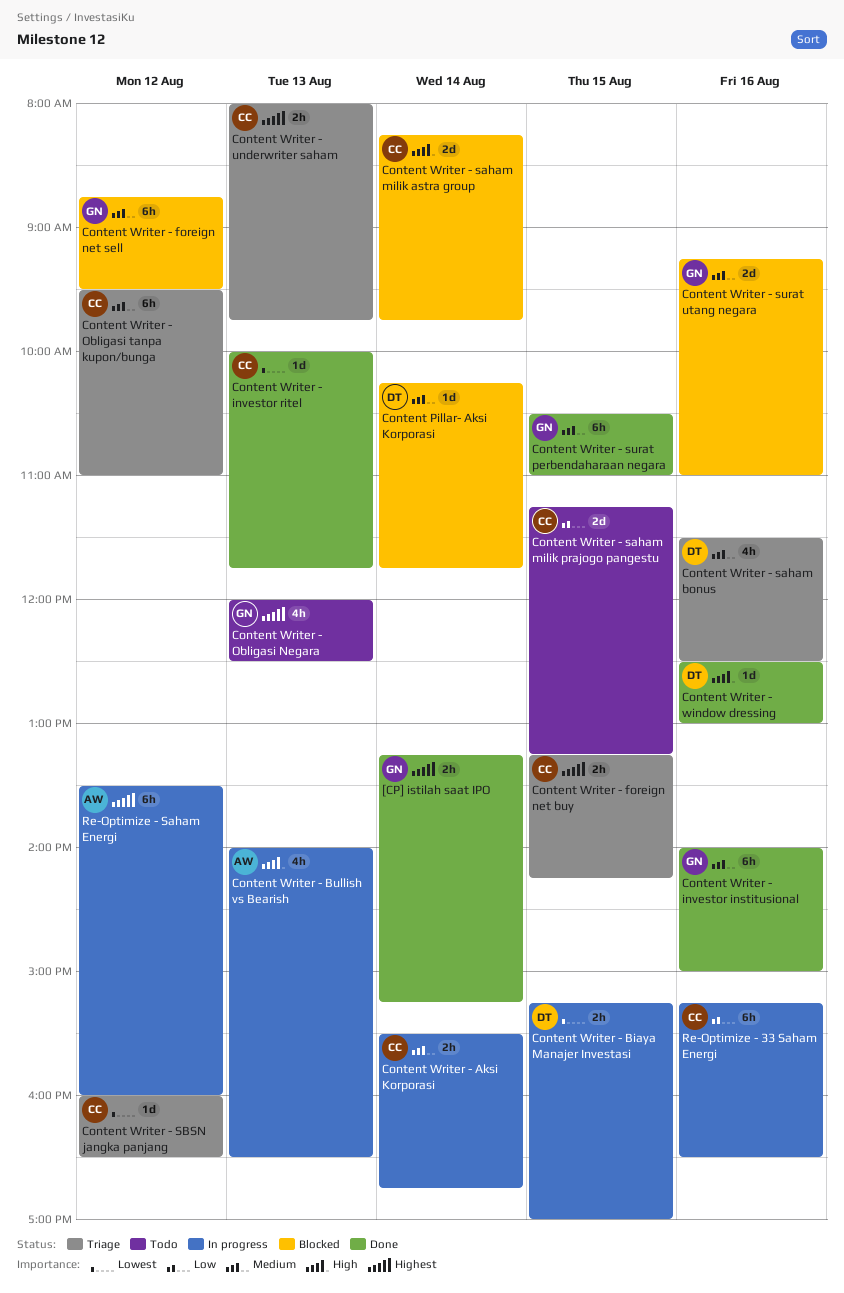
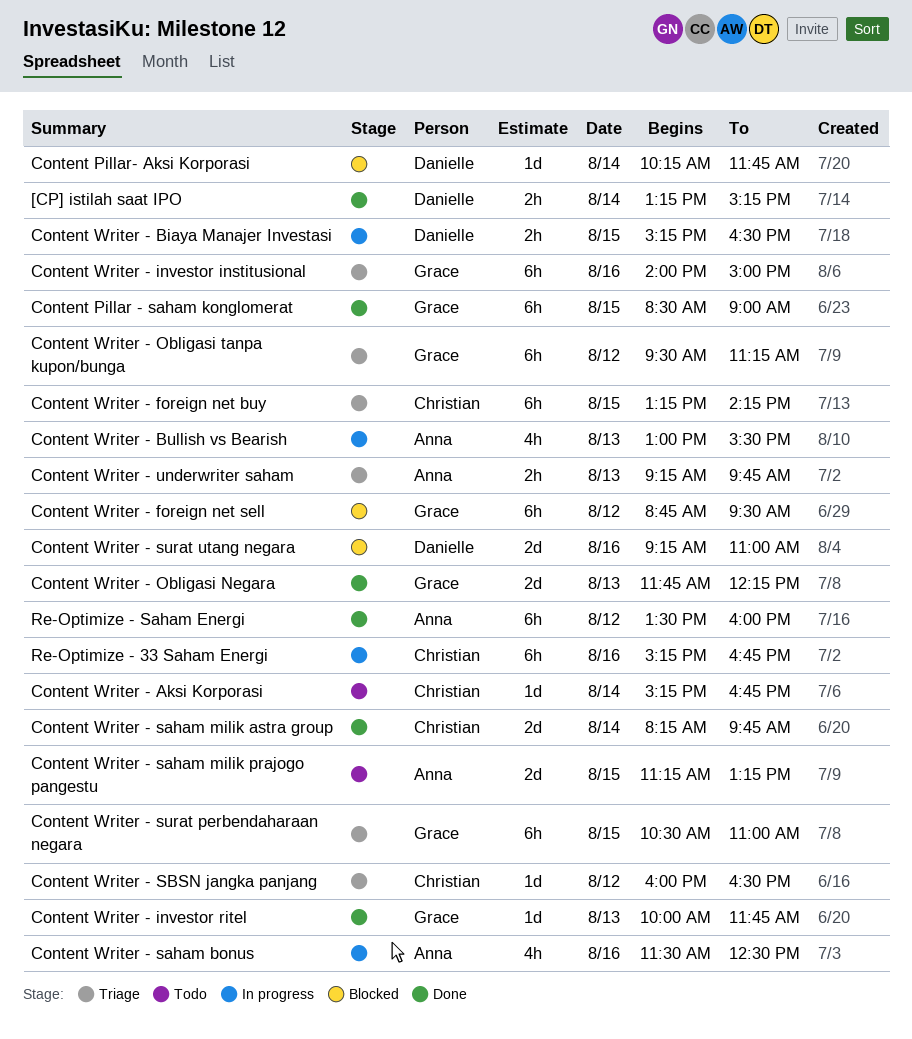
[CP] istilah saat IPO, owner: Grace -> Danielle
Content Pillar - saham konglomerat: none -> present
Content Writer - Aksi Korporasi, status: In progress -> Todo
Content Writer - Aksi Korporasi, estimate: 2h -> 1d
Content Writer - Aksi Korporasi, begins: 15:30 -> 15:15
Content Writer - Biaya Manajer Investasi, ends: 17:00 -> 16:30
Content Writer - Bullish vs Bearish, begins: 14:00 -> 13:00
Content Writer - Bullish vs Bearish, ends: 16:30 -> 15:30
Content Writer - foreign net buy, estimate: 2h -> 6h
Content Writer - investor institusional, status: Done -> Triage
Content Writer - investor ritel, owner: Christian -> Grace
Content Writer - Obligasi Negara, status: Todo -> Done
Content Writer - Obligasi Negara, estimate: 4h -> 2d
Content Writer - Obligasi Negara, begins: 12:00 -> 11:45
Content Writer - Obligasi Negara, ends: 12:30 -> 12:15
Content Writer - Obligasi tanpa kupon/bunga, owner: Christian -> Grace
Content Writer - Obligasi tanpa kupon/bunga, ends: 11:00 -> 11:15
Content Writer - saham bonus, status: Triage -> In progress
Content Writer - saham bonus, owner: Danielle -> Anna
Content Writer - saham milik astra group, status: Blocked -> Done
Content Writer - saham milik prajogo pangestu, owner: Christian -> Anna
Content Writer - surat perbendaharaan negara, status: Done -> Triage
Content Writer - surat utang negara, owner: Grace -> Danielle
Content Writer - underwriter saham, owner: Christian -> Anna
Content Writer - underwriter saham, begins: 08:00 -> 09:15
Content Writer - window dressing: present -> none
Re-Optimize - 33 Saham Energi, ends: 16:30 -> 16:45
Re-Optimize - Saham Energi, status: In progress -> Done

